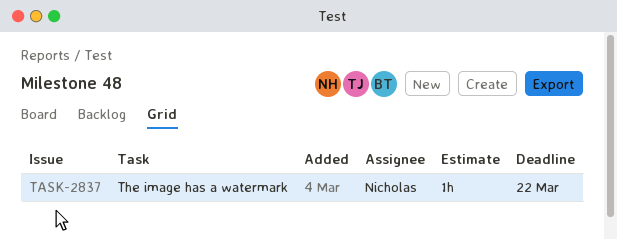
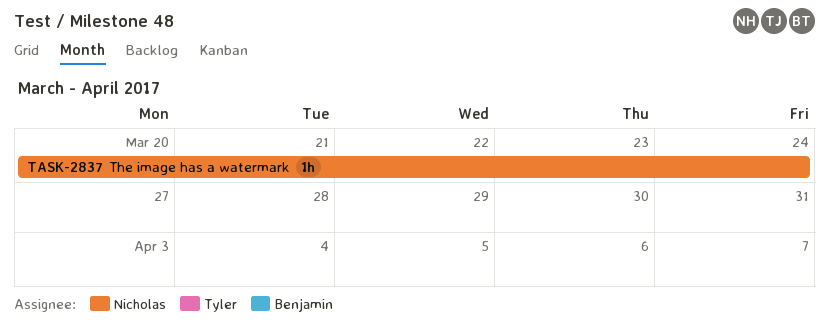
TASK-2837, due: Mar 22 -> Mar 24

